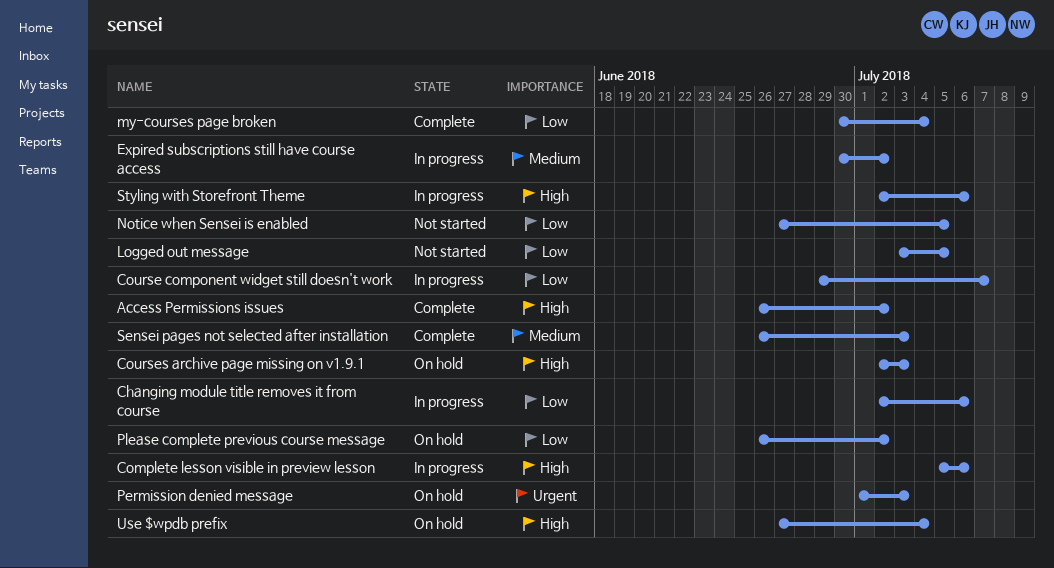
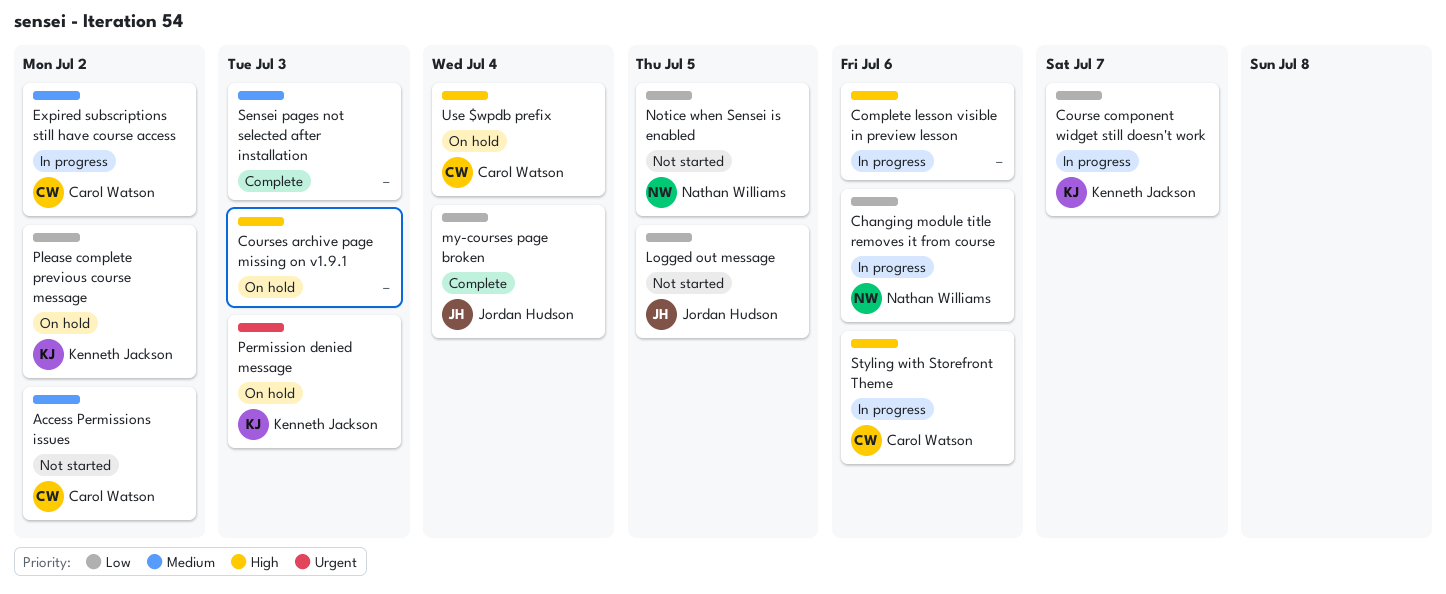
Access Permissions issues, status: Complete -> Not started
Access Permissions issues, priority: High -> Medium

